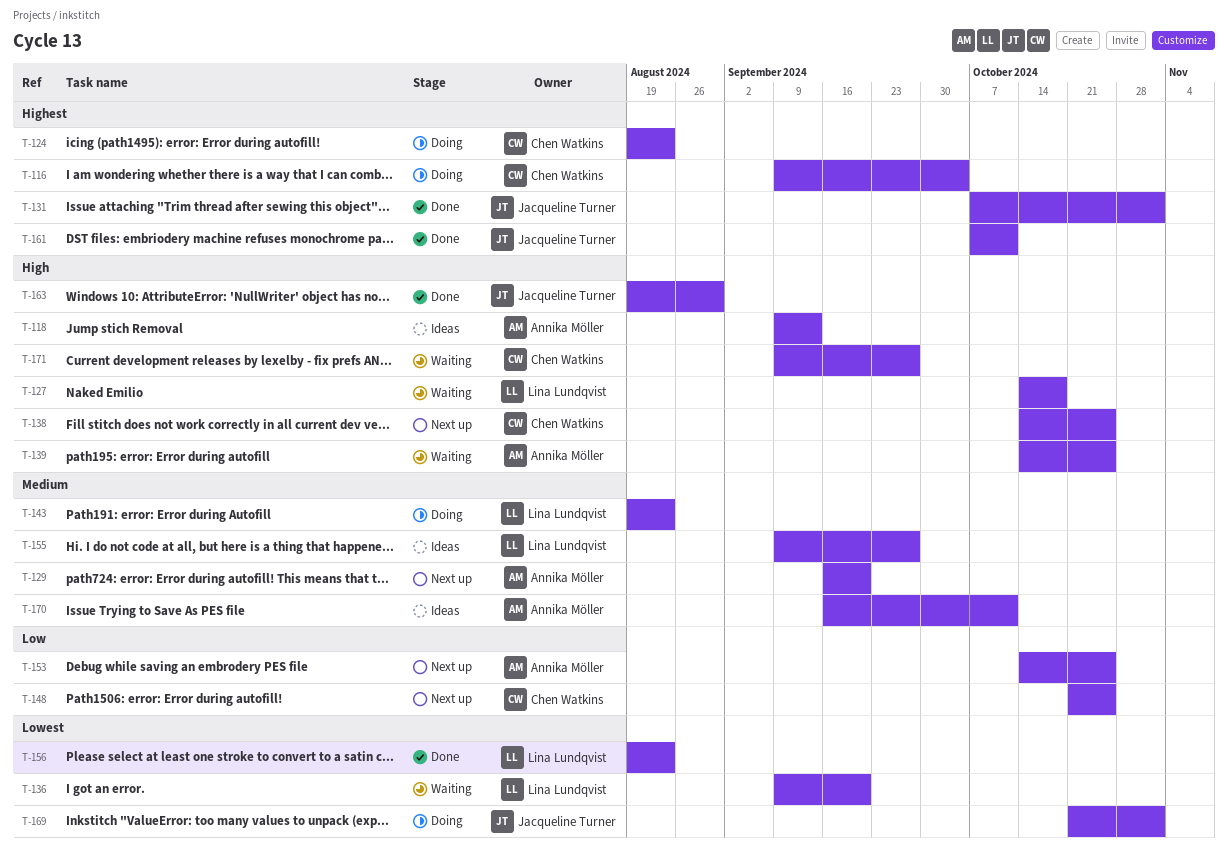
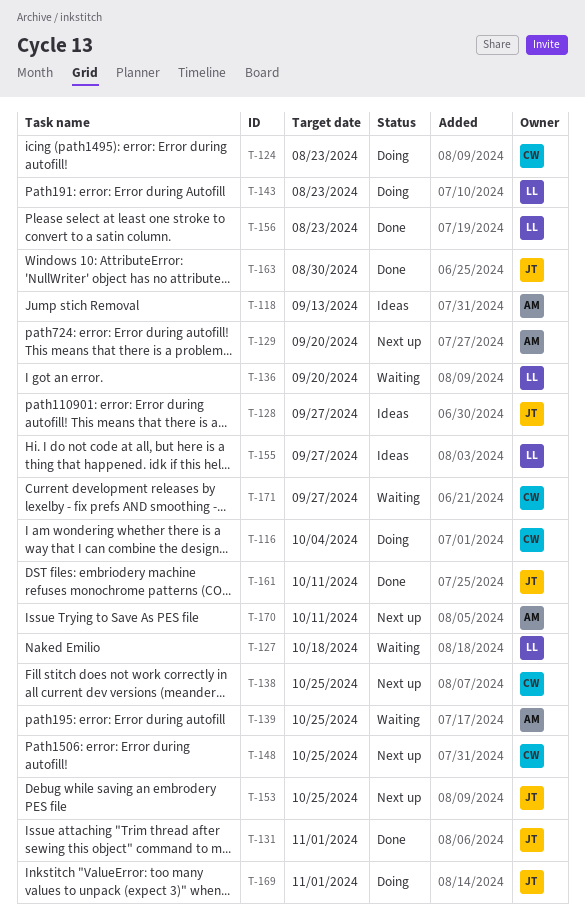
T-128: none -> present
T-153, owner: Annika Möller -> Jacqueline Turner
T-170, status: Ideas -> Next up

